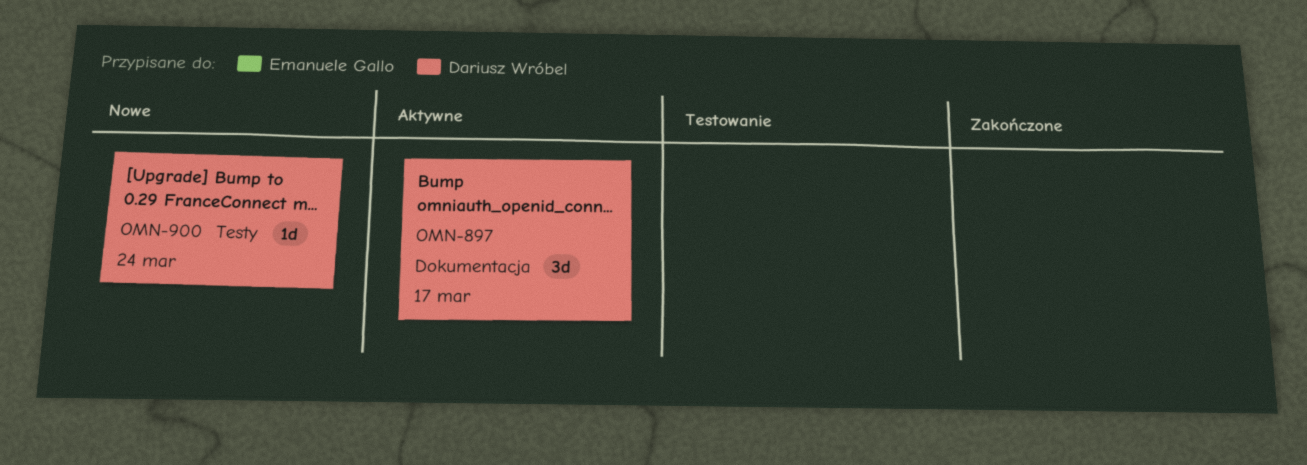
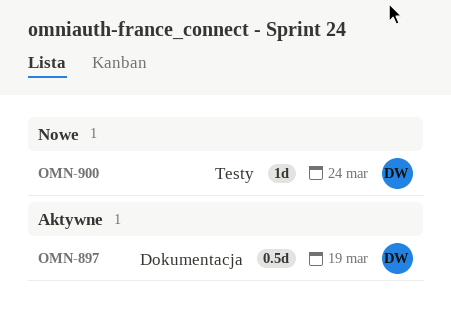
OMN-897, estimate: 3d -> 0.5d
OMN-897, due: Mar 17 -> Mar 19

